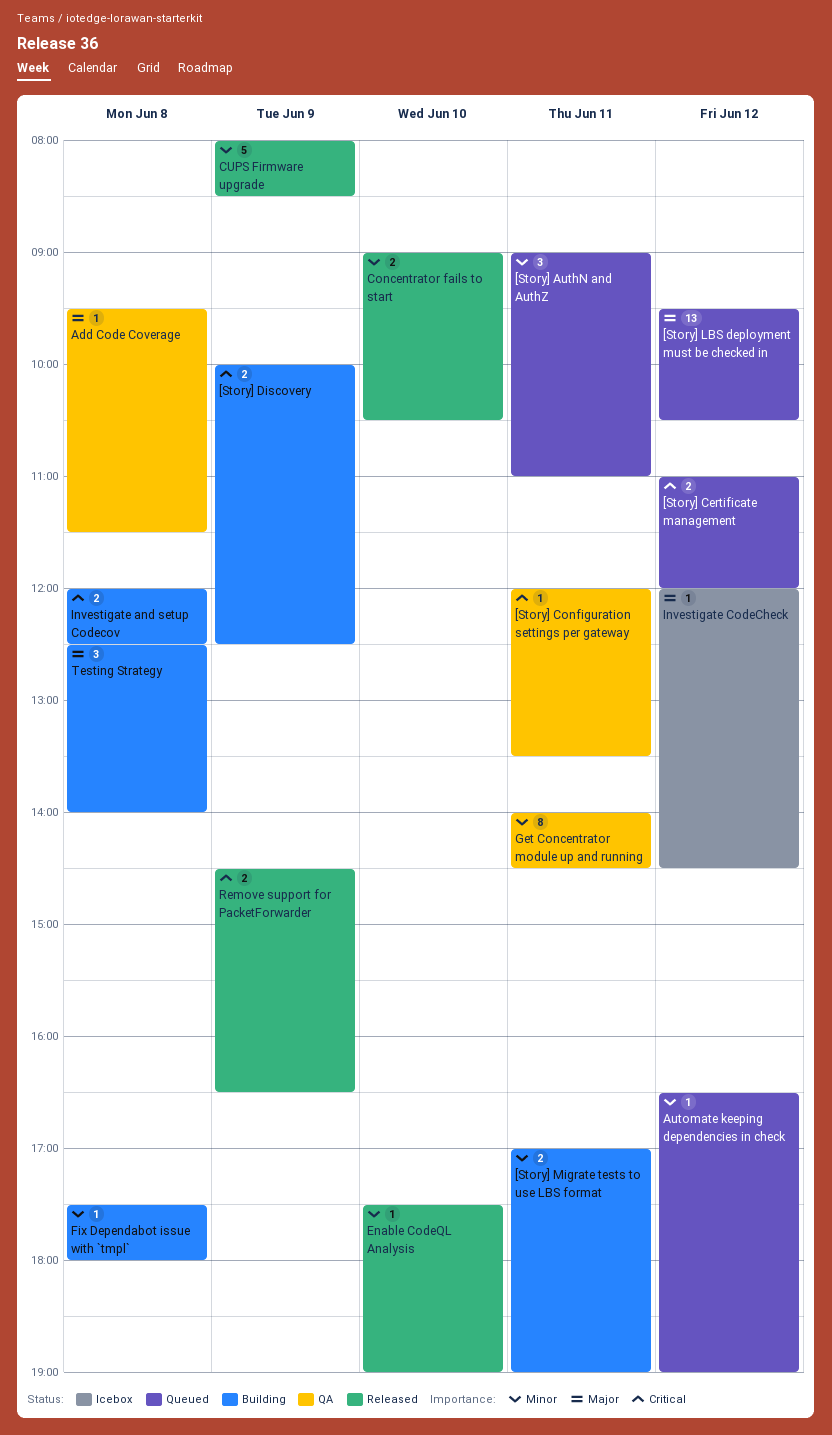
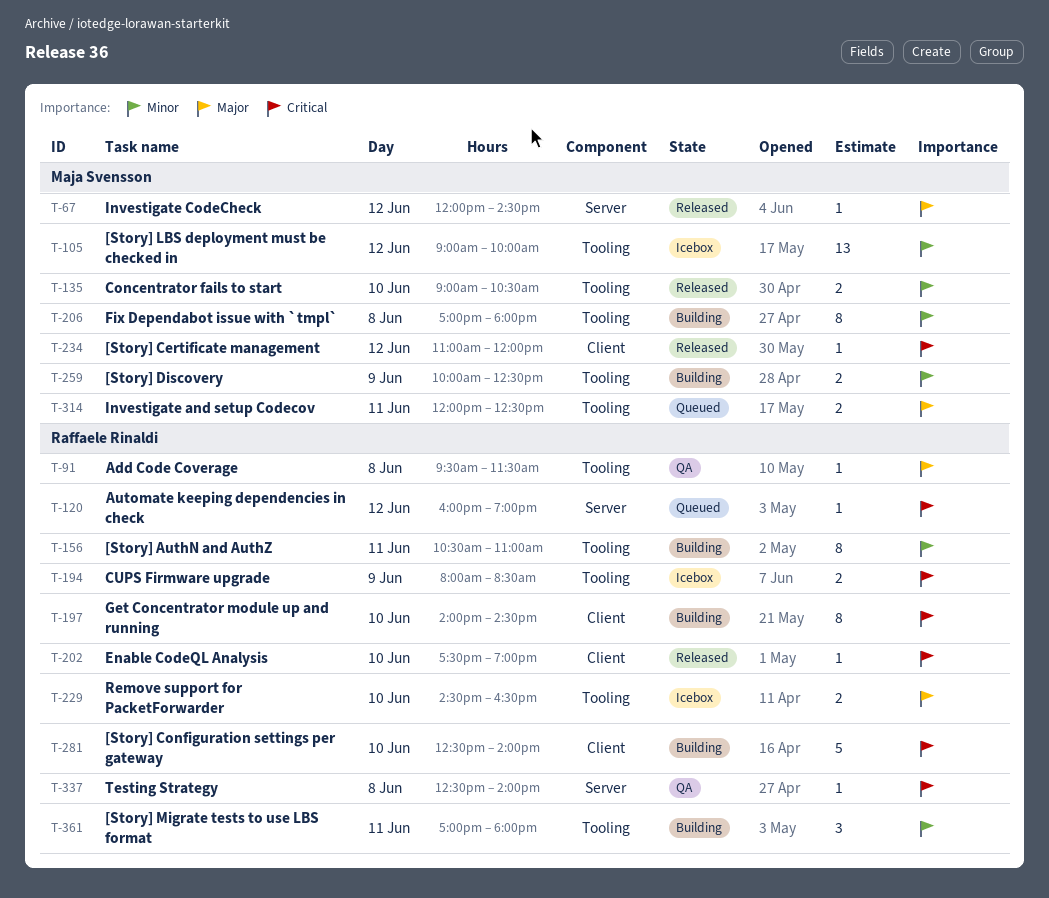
[Story] AuthN and AuthZ, status: Queued -> Building
[Story] AuthN and AuthZ, estimate: 3 -> 8
[Story] AuthN and AuthZ, begins: 09:00 -> 10:30
[Story] Certificate management, status: Queued -> Released
[Story] Certificate management, estimate: 2 -> 1
[Story] Configuration settings per gateway, status: QA -> Building
[Story] Configuration settings per gateway, estimate: 1 -> 5
[Story] Configuration settings per gateway, day: Jun 11 -> Jun 10
[Story] Configuration settings per gateway, begins: 12:00 -> 12:30
[Story] Configuration settings per gateway, ends: 13:30 -> 14:00
[Story] Discovery, priority: Critical -> Minor
[Story] LBS deployment must be checked in, status: Queued -> Icebox
[Story] LBS deployment must be checked in, priority: Major -> Minor
[Story] LBS deployment must be checked in, begins: 09:30 -> 09:00
[Story] LBS deployment must be checked in, ends: 10:30 -> 10:00
[Story] Migrate tests to use LBS format, estimate: 2 -> 3
[Story] Migrate tests to use LBS format, ends: 19:00 -> 18:00
Automate keeping dependencies in check, priority: Minor -> Critical
Automate keeping dependencies in check, begins: 16:30 -> 16:00
CUPS Firmware upgrade, status: Released -> Icebox
CUPS Firmware upgrade, priority: Minor -> Critical
CUPS Firmware upgrade, estimate: 5 -> 2
Enable CodeQL Analysis, priority: Minor -> Critical
Fix Dependabot issue with `tmpl`, estimate: 1 -> 8
Fix Dependabot issue with `tmpl`, begins: 17:30 -> 17:00
Get Concentrator module up and running, status: QA -> Building
Get Concentrator module up and running, priority: Minor -> Critical
Get Concentrator module up and running, day: Jun 11 -> Jun 10
Investigate and setup Codecov, status: Building -> Queued
Investigate and setup Codecov, priority: Critical -> Major
Investigate and setup Codecov, day: Jun 8 -> Jun 11
Investigate CodeCheck, status: Icebox -> Released
Remove support for PacketForwarder, status: Released -> Icebox
Remove support for PacketForwarder, priority: Critical -> Major
Remove support for PacketForwarder, day: Jun 9 -> Jun 10
Testing Strategy, status: Building -> QA
Testing Strategy, priority: Major -> Critical
Testing Strategy, estimate: 3 -> 1

